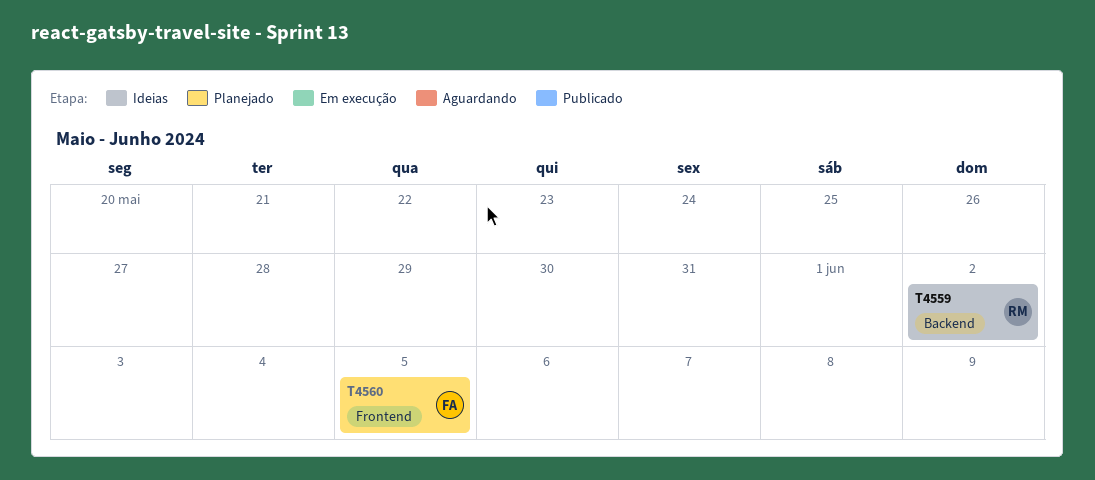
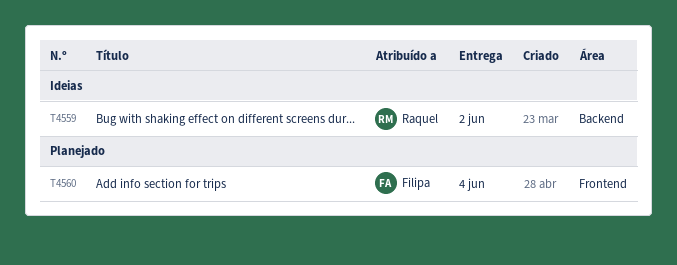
T4560, due: Jun 5 -> Jun 4

